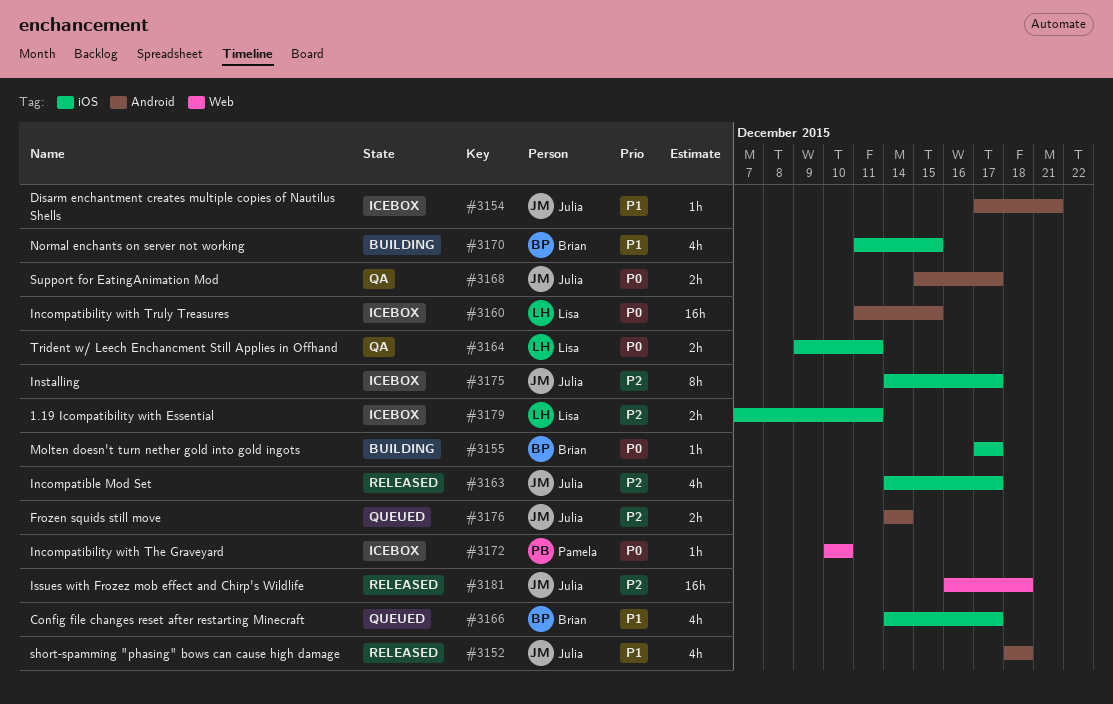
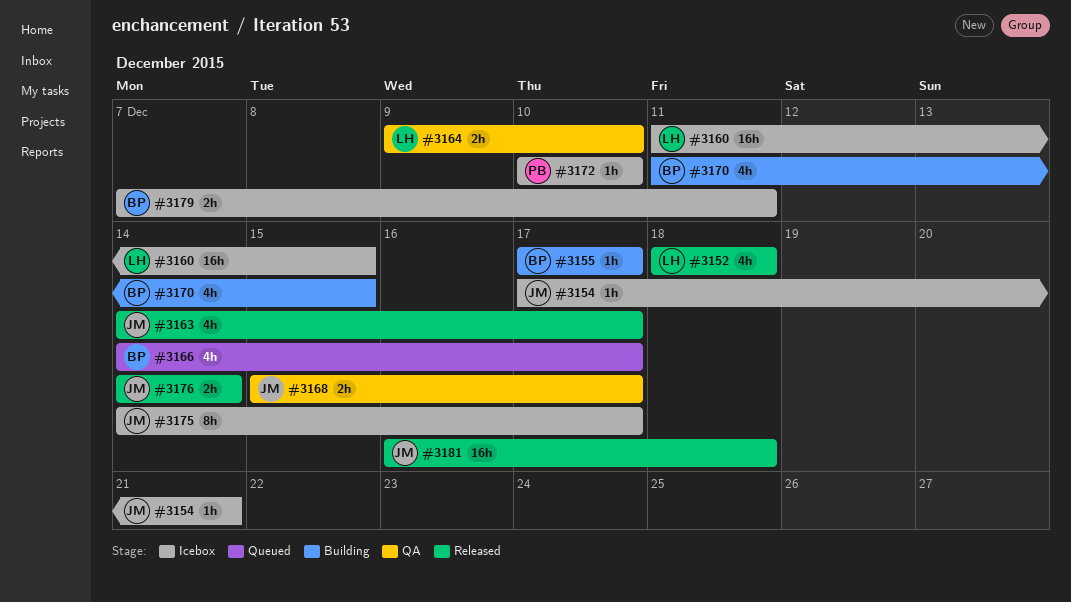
#3152, owner: Julia -> Lisa
#3164, due: Dec 11 -> Dec 10
#3176, status: Queued -> Released
#3179, owner: Lisa -> Brian

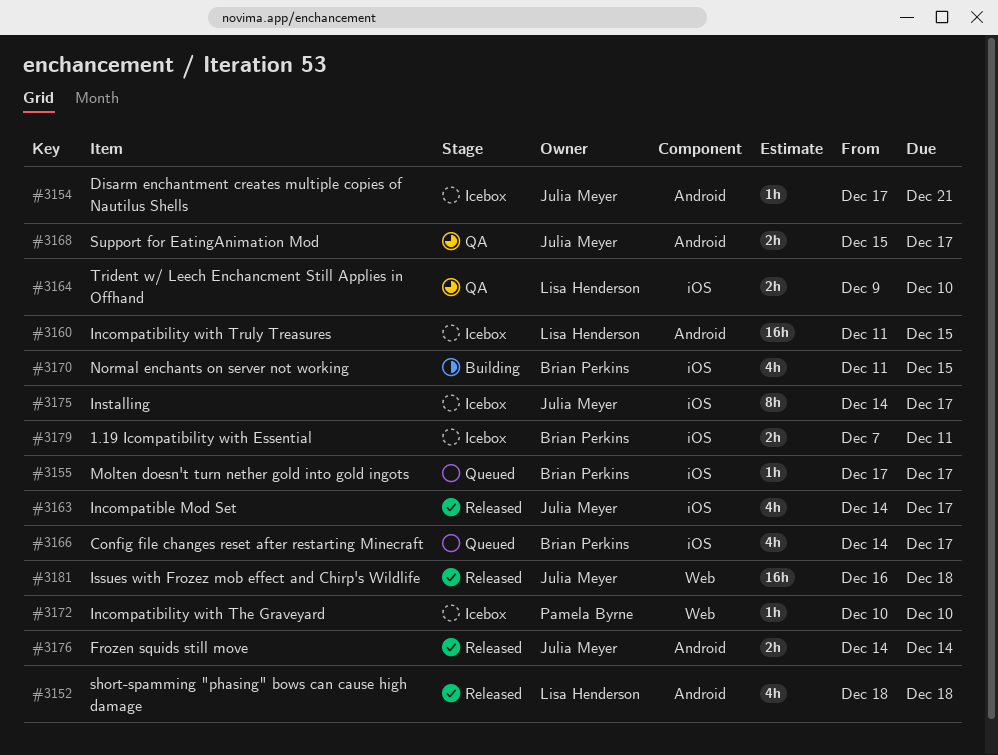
#3155, status: Building -> Queued

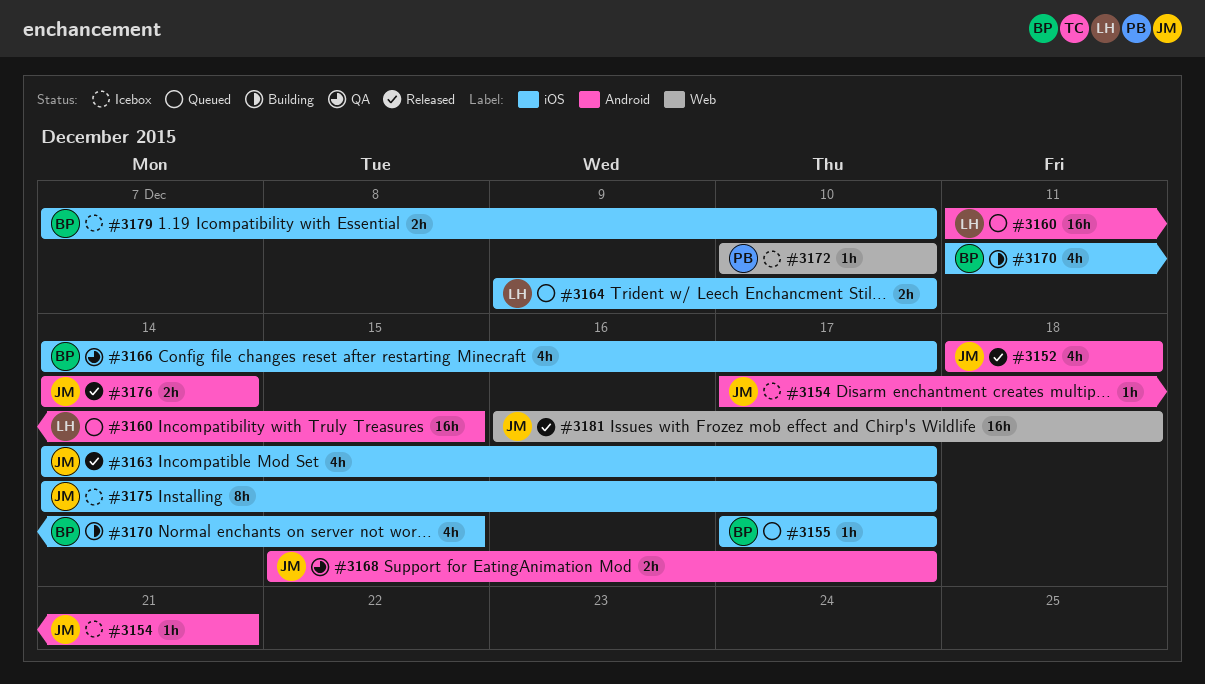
#3152, owner: Lisa Henderson -> Julia Meyer
#3160, status: Icebox -> Queued
#3164, status: QA -> Queued
#3166, status: Queued -> QA
#3179, due: Dec 11 -> Dec 10

